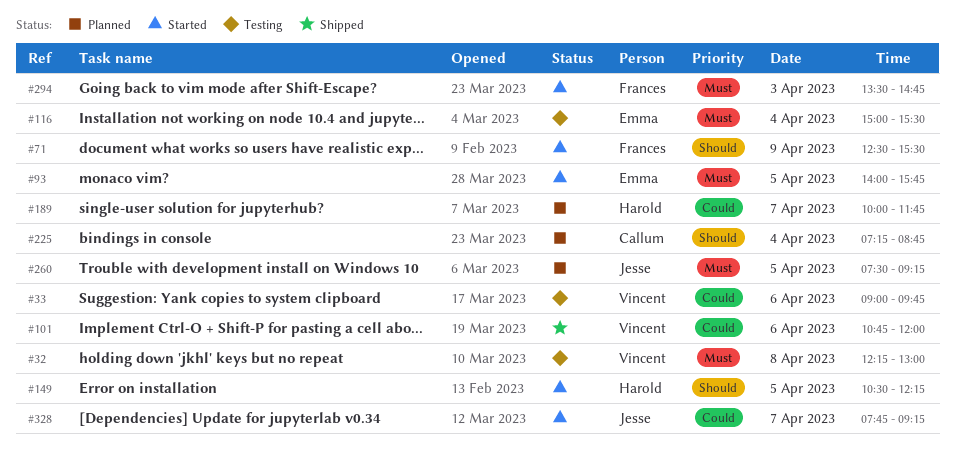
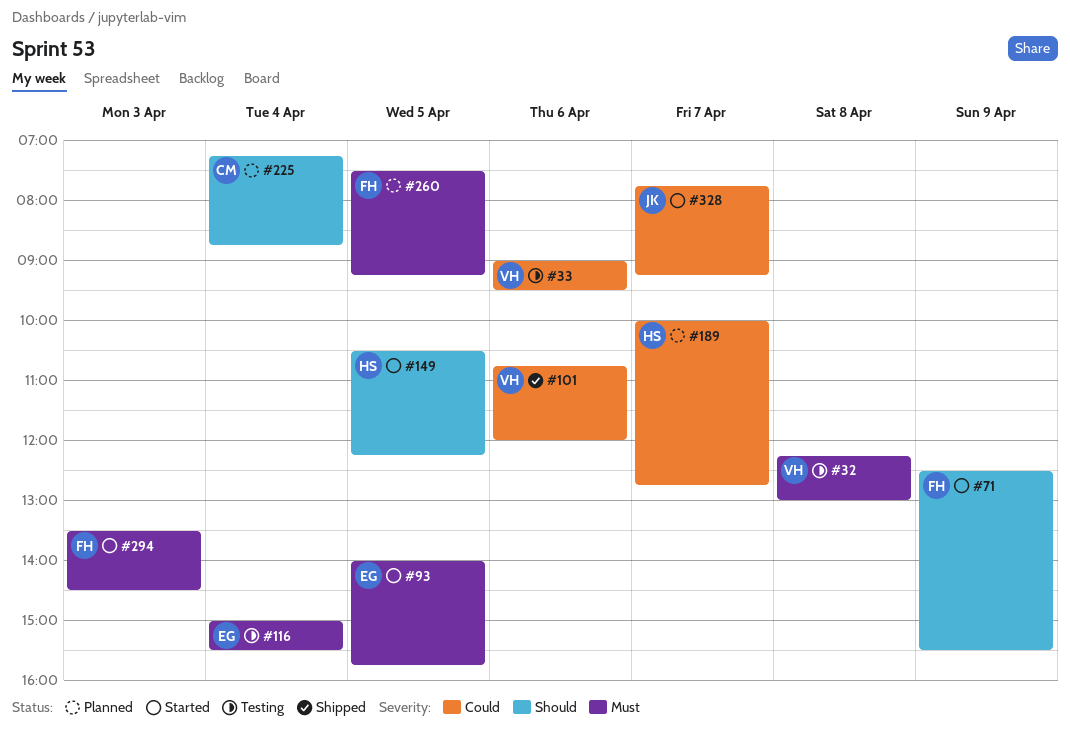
#33, ends: 09:45 -> 09:30
#189, ends: 11:45 -> 12:45
#260, owner: Jesse -> Frances
#294, ends: 14:45 -> 14:30

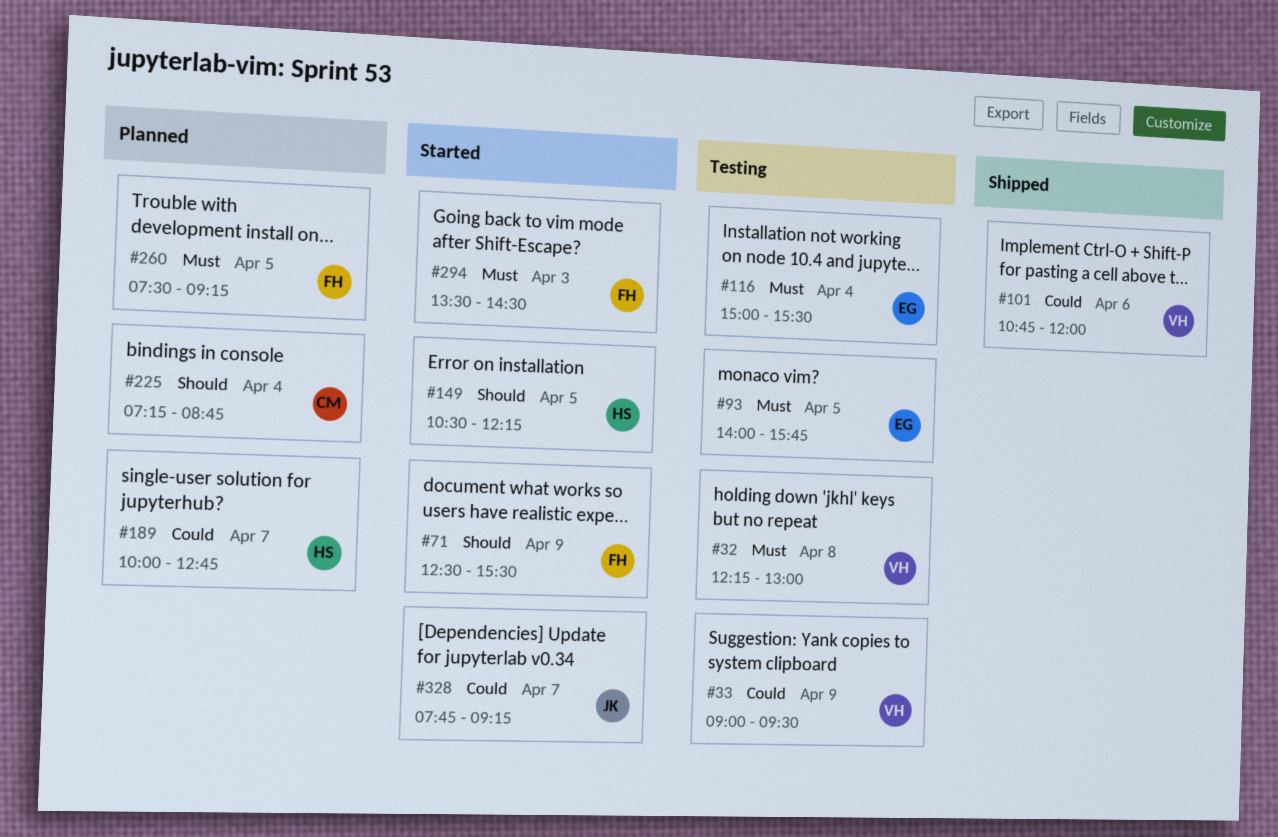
#33, day: Apr 6 -> Apr 9
#93, status: Started -> Testing

